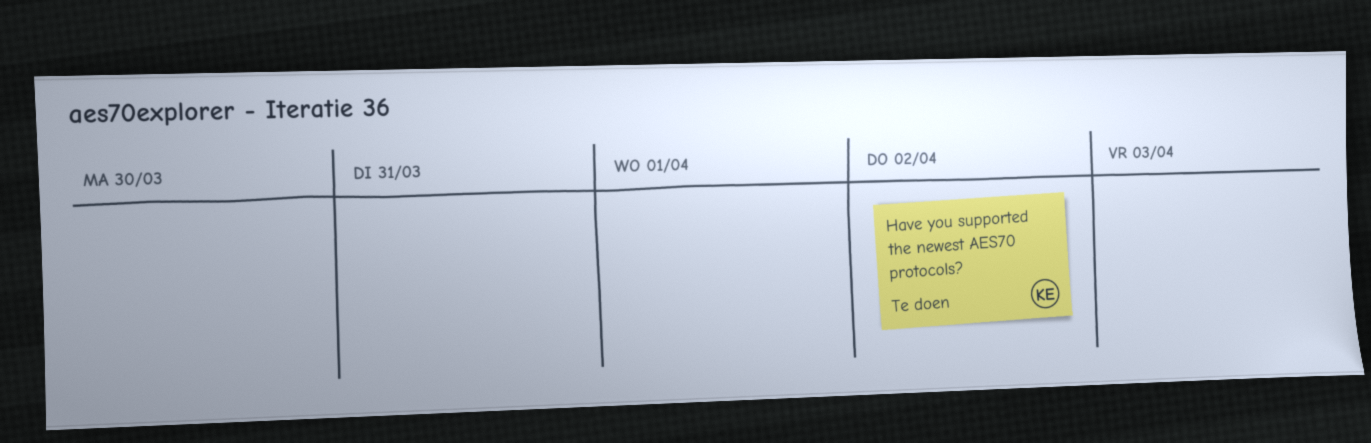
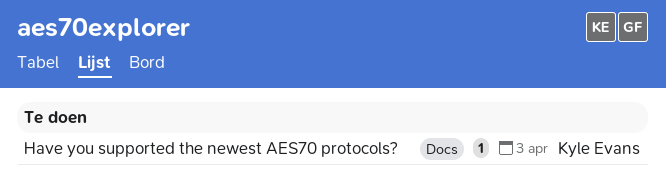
Have you supported the newest AES70 protocols?, due: Apr 2 -> Apr 3

